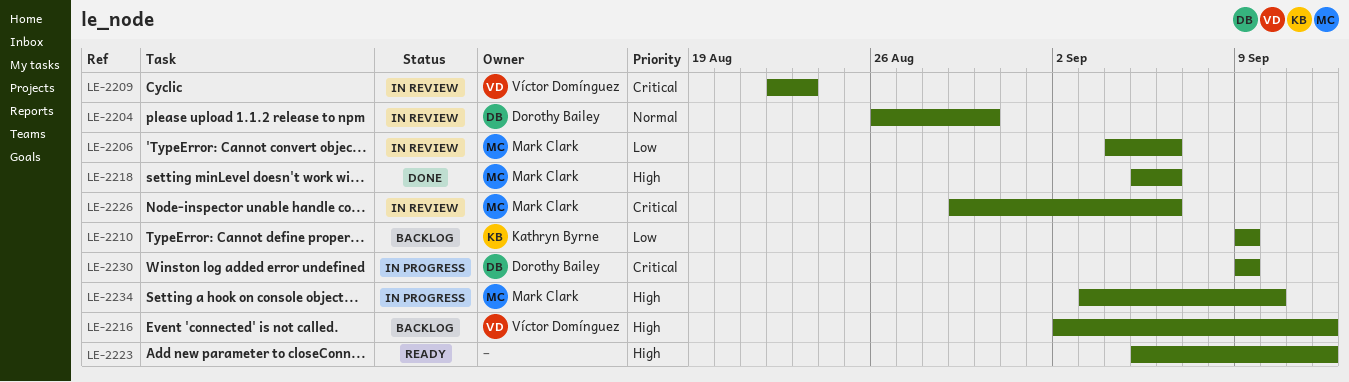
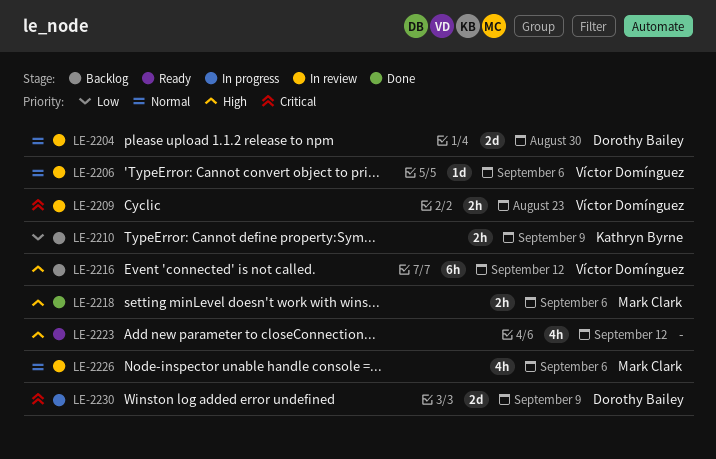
LE-2206, owner: Mark Clark -> Víctor Domínguez
LE-2206, priority: Low -> Normal
LE-2226, priority: Critical -> Normal
LE-2234: present -> none

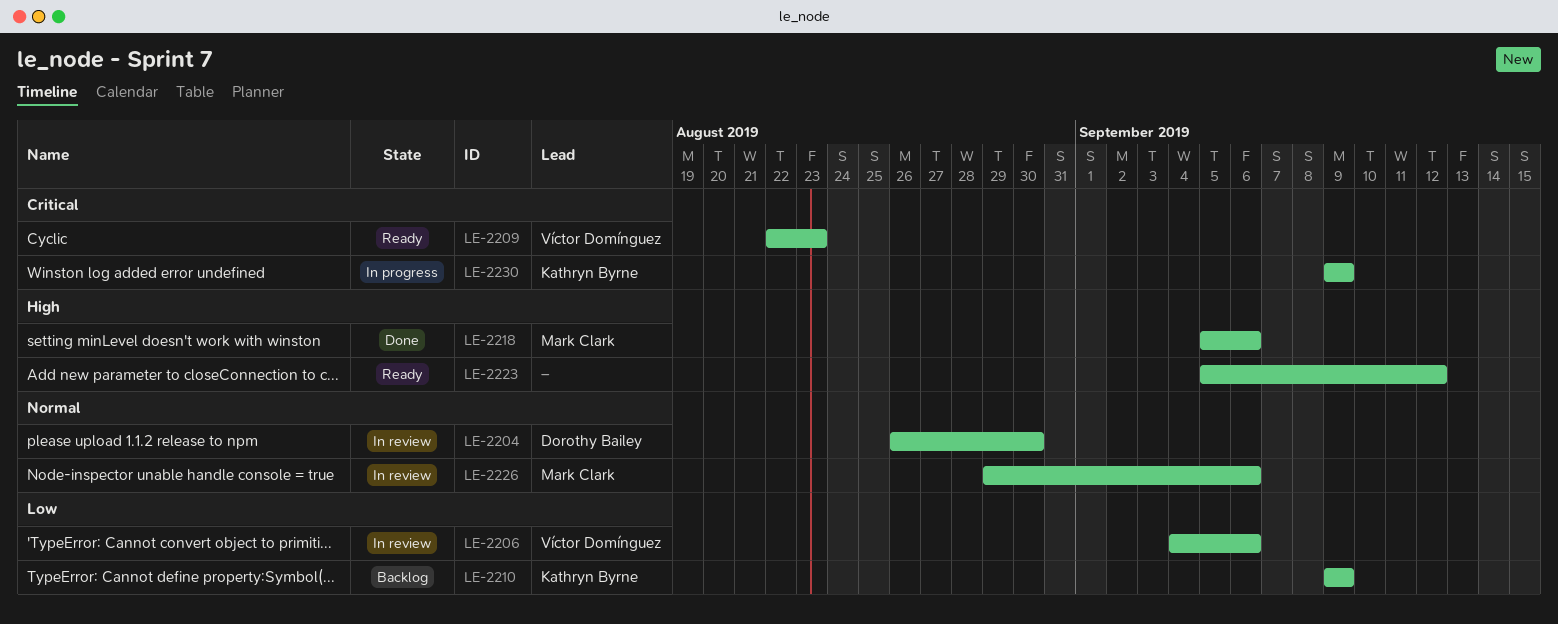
LE-2206, priority: Normal -> Low
LE-2209, status: In review -> Ready
LE-2216: present -> none
LE-2230, owner: Dorothy Bailey -> Kathryn Byrne

